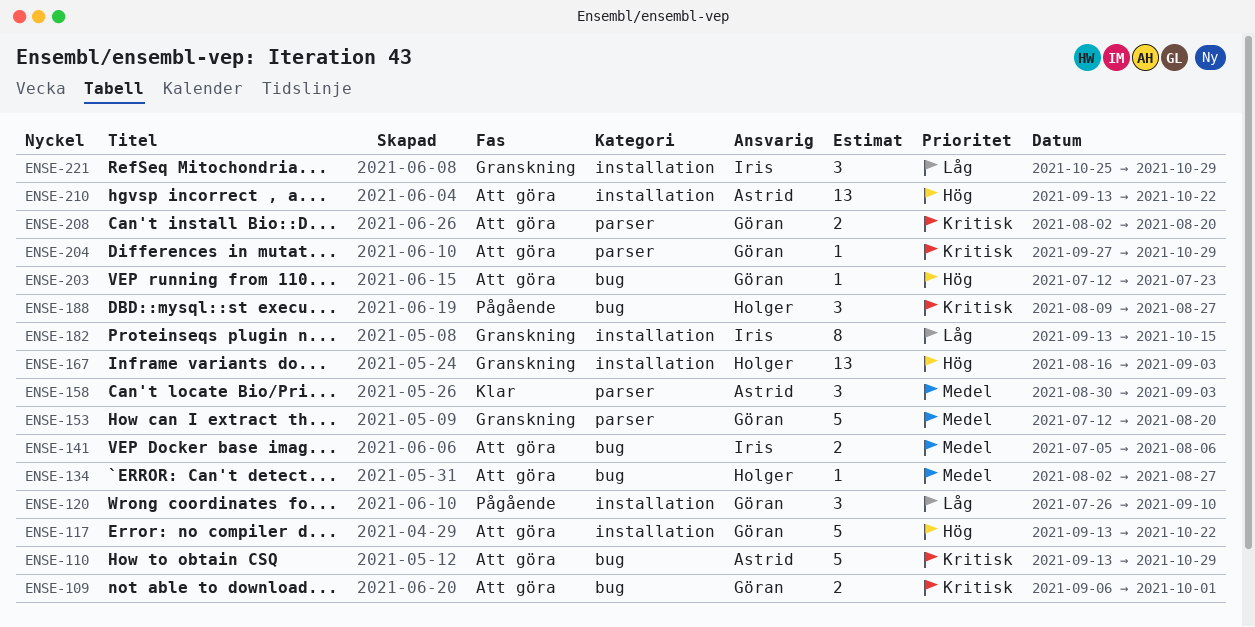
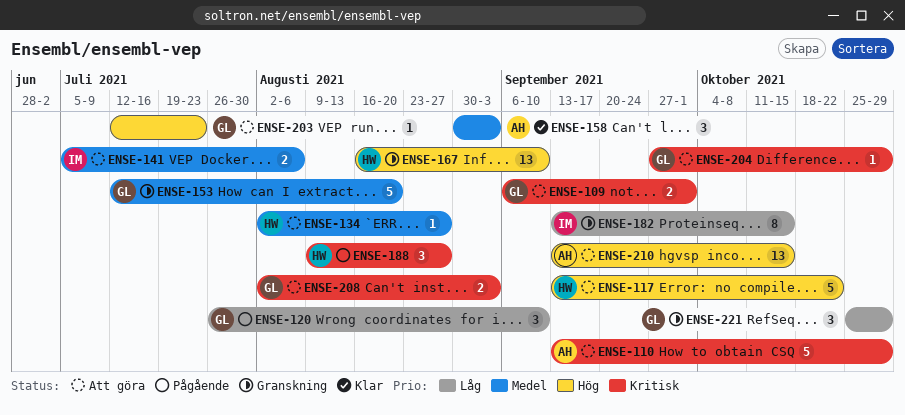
ENSE-117, owner: Göran -> Holger
ENSE-167, due: Sep 3 -> Sep 10
ENSE-208, due: Aug 20 -> Sep 3
ENSE-210, due: Oct 22 -> Oct 15
ENSE-221, owner: Iris -> Göran

